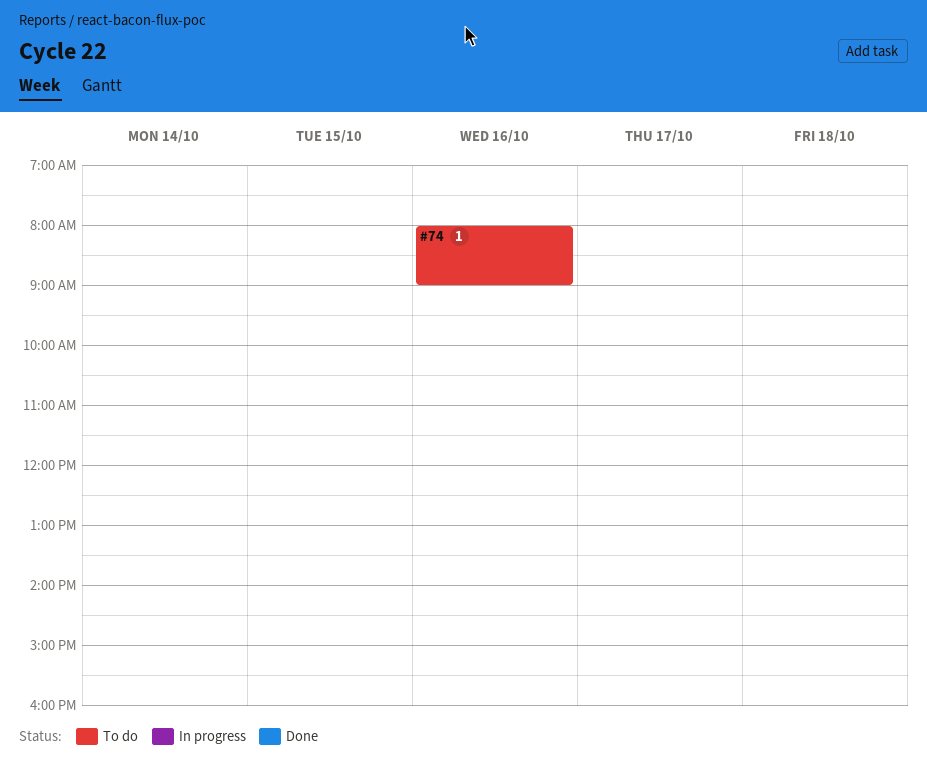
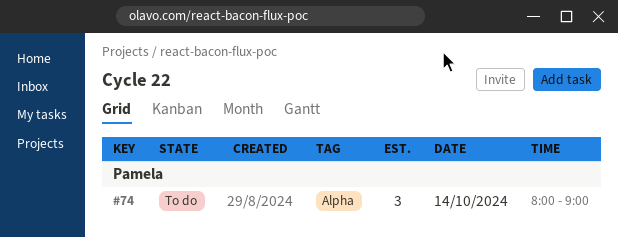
#74, estimate: 1 -> 3
#74, day: Oct 16 -> Oct 14

